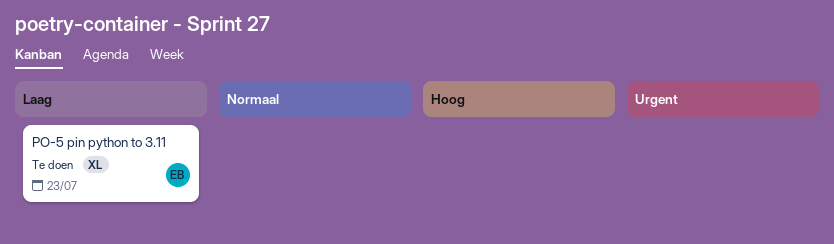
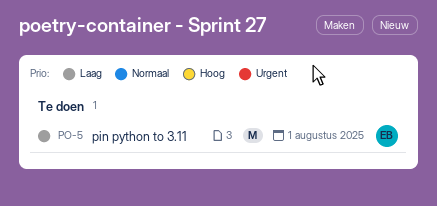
PO-5, estimate: XL -> M
PO-5, due: Jul 23 -> Aug 1

